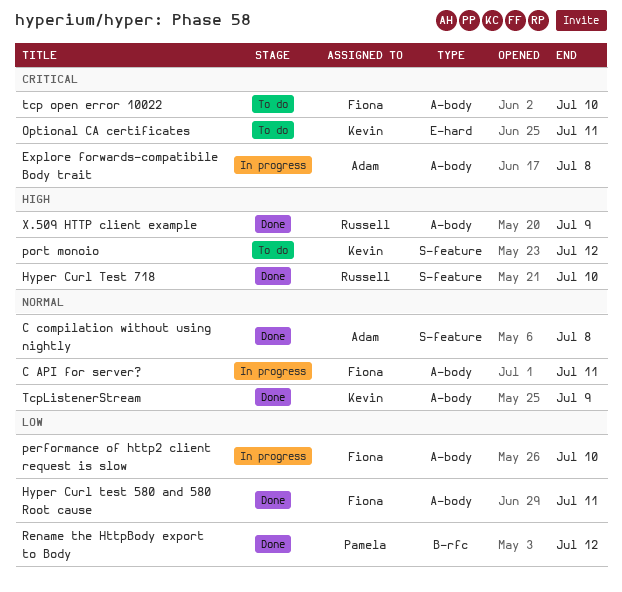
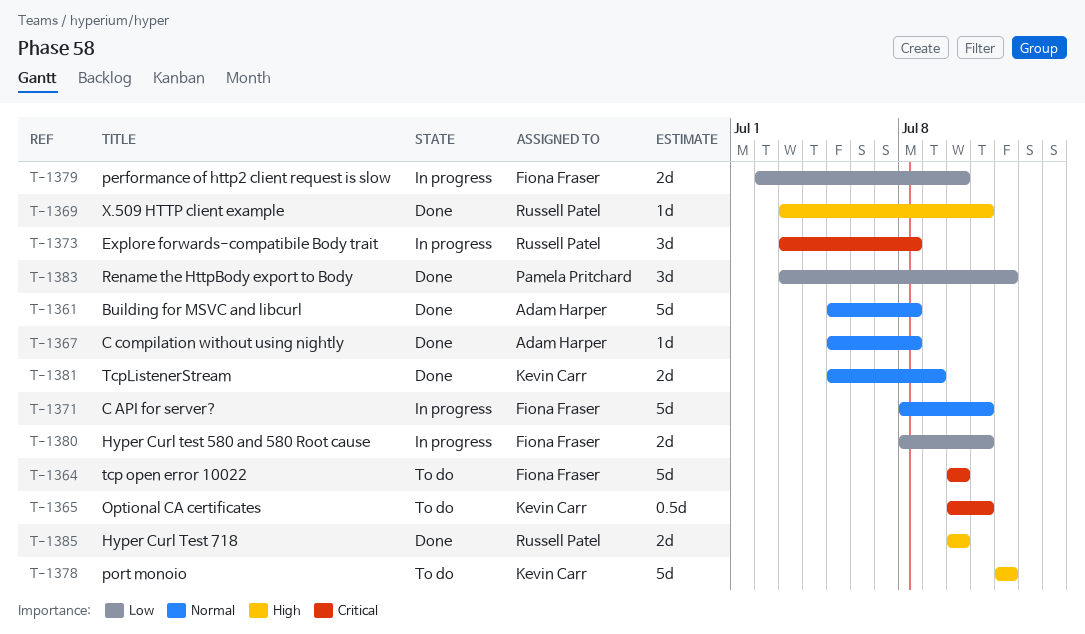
Building for MSVC and libcurl: none -> present
Explore forwards-compatibile Body trait, owner: Adam Harper -> Russell Patel
Hyper Curl test 580 and 580 Root cause, status: Done -> In progress
X.509 HTTP client example, due: Jul 9 -> Jul 11

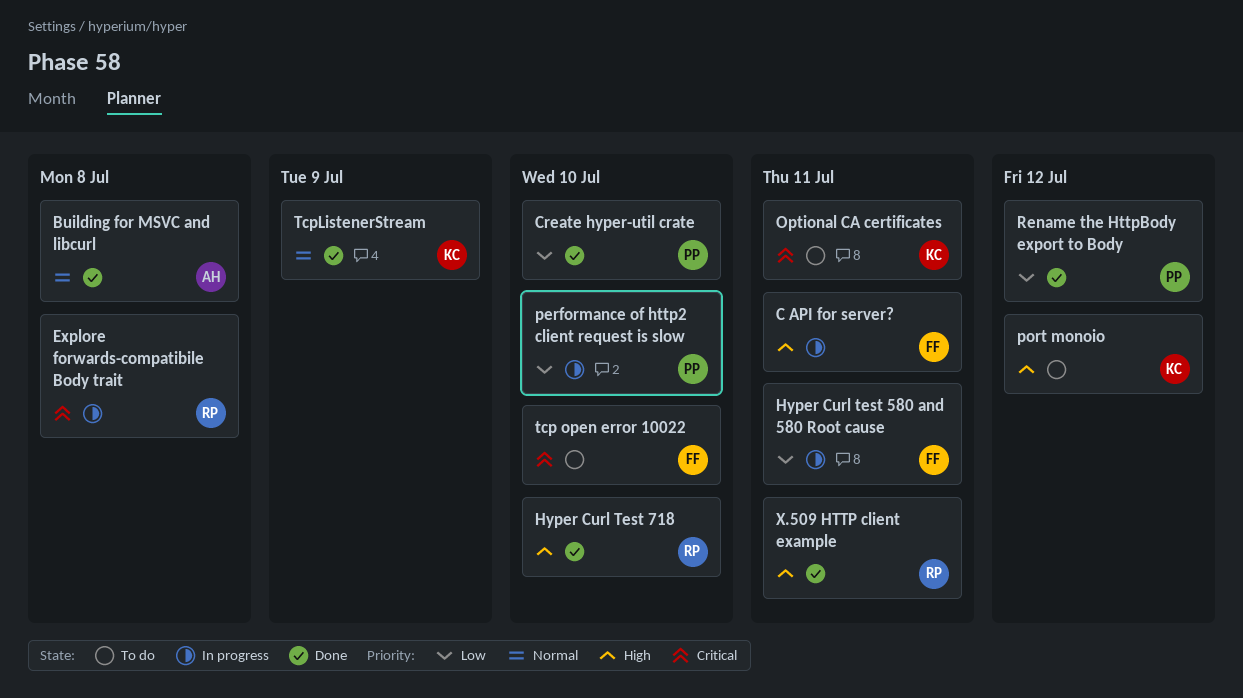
C API for server?, priority: Normal -> High
C compilation without using nightly: present -> none
Create hyper-util crate: none -> present
performance of http2 client request is slow, owner: Fiona Fraser -> Pamela Pritchard

